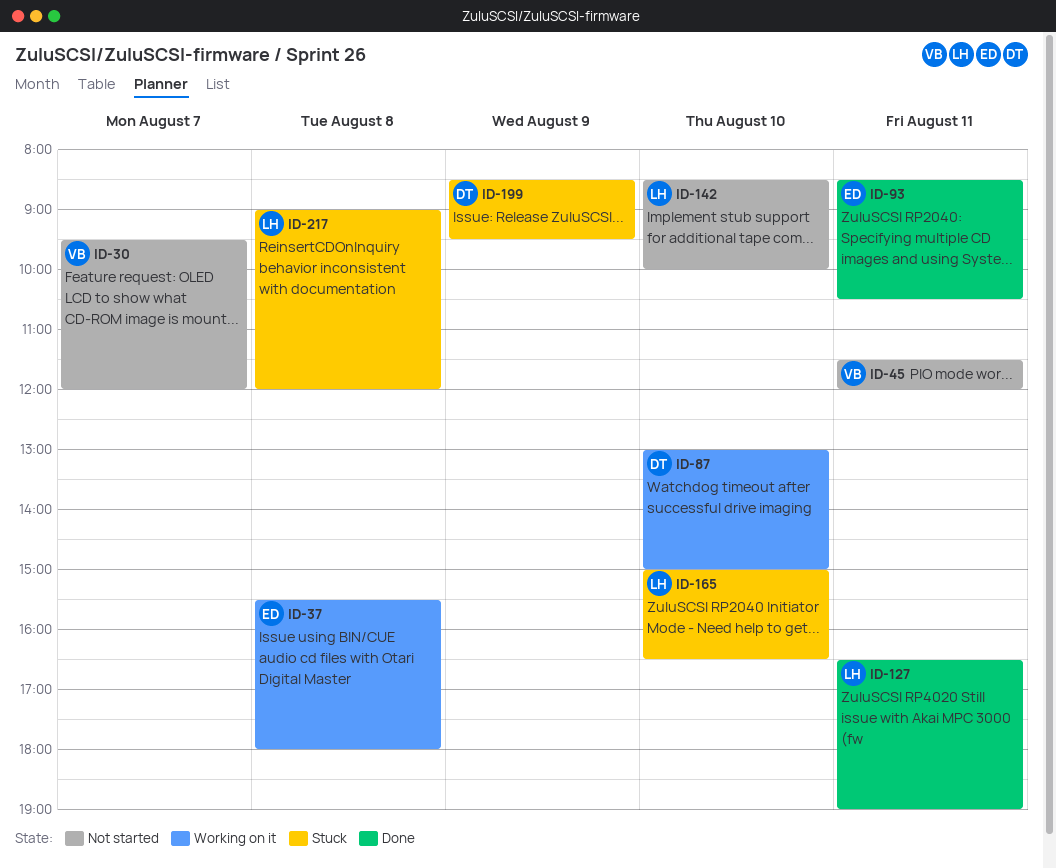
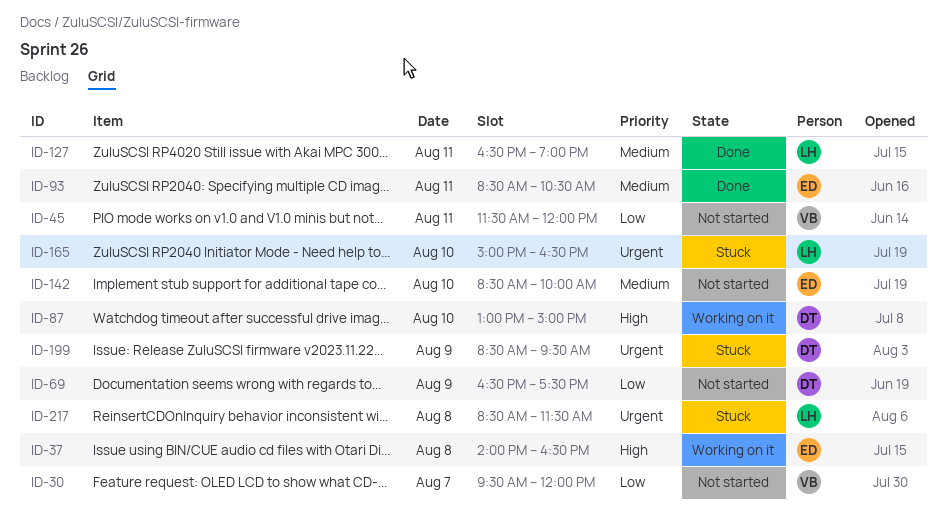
ID-37, begins: 15:30 -> 14:00
ID-37, ends: 18:00 -> 16:30
ID-69: none -> present
ID-142, owner: LH -> ED
ID-217, begins: 09:00 -> 08:30
ID-217, ends: 12:00 -> 11:30

